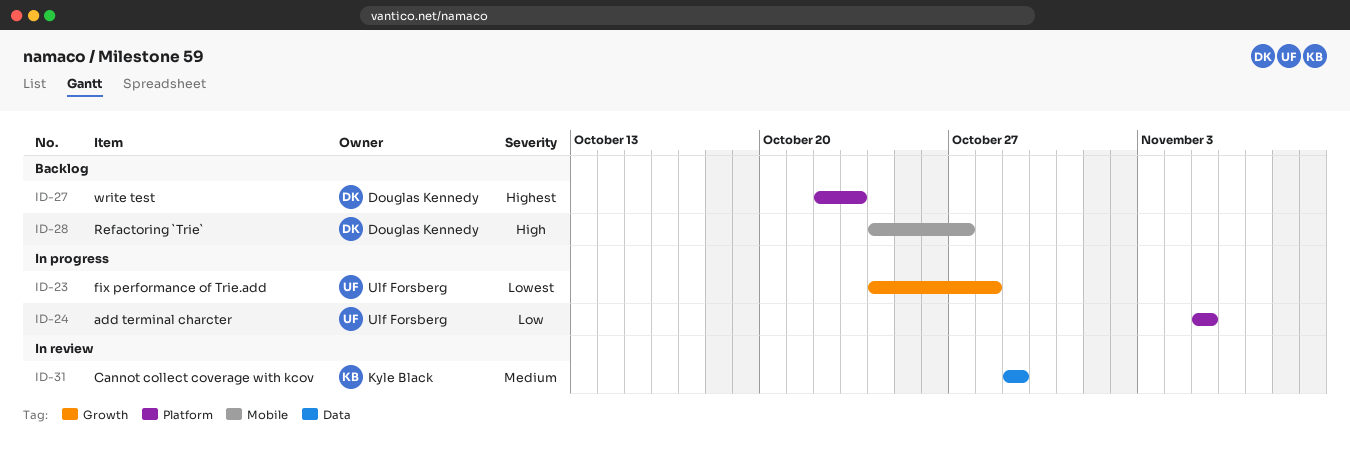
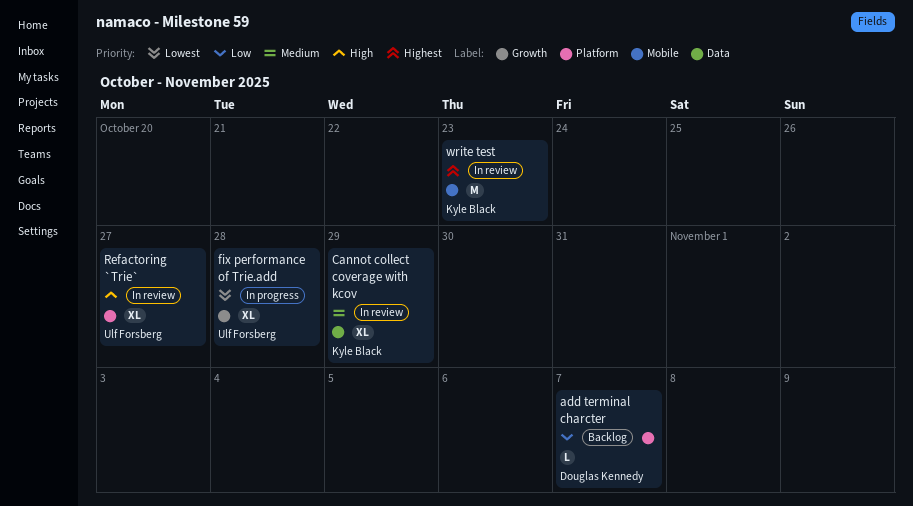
add terminal charcter, status: In progress -> Backlog
add terminal charcter, owner: Ulf Forsberg -> Douglas Kennedy
add terminal charcter, due: Nov 5 -> Nov 7
Refactoring `Trie`, status: Backlog -> In review
Refactoring `Trie`, owner: Douglas Kennedy -> Ulf Forsberg
Refactoring `Trie`, label: Mobile -> Platform
write test, status: Backlog -> In review
write test, owner: Douglas Kennedy -> Kyle Black
write test, label: Platform -> Mobile

